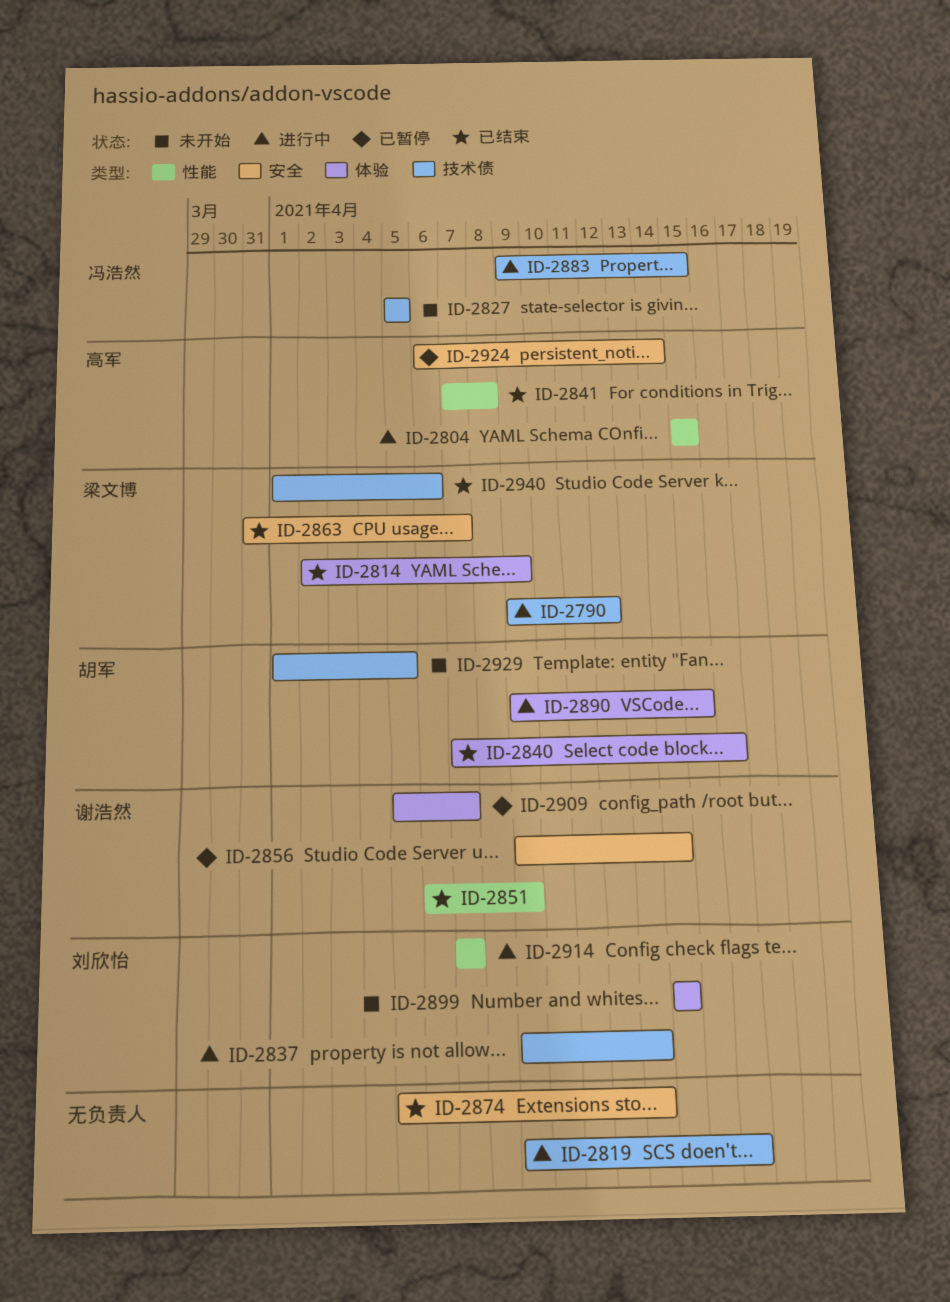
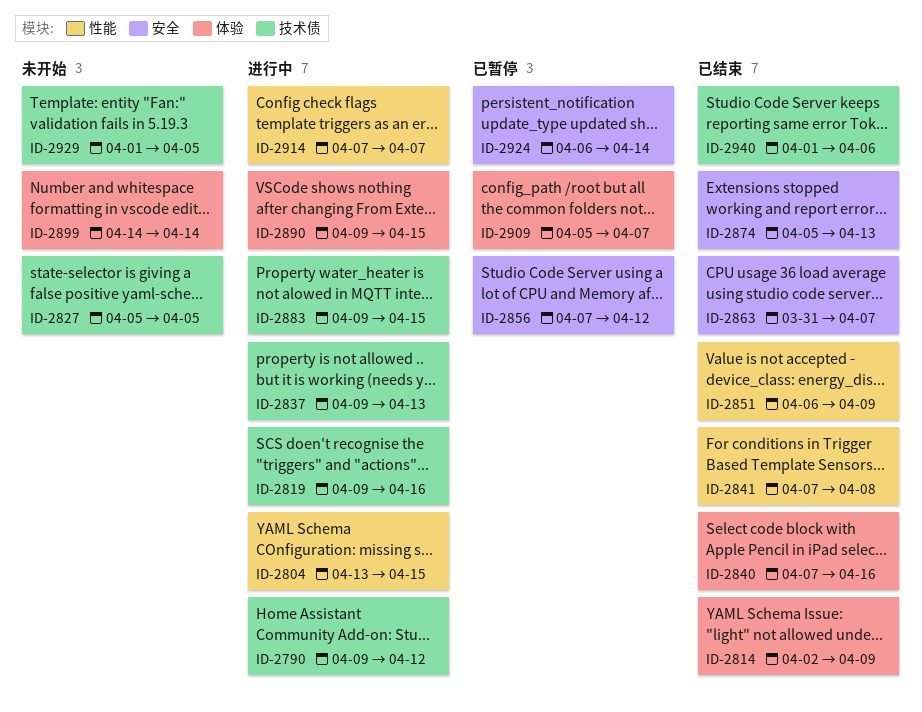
ID-2804, start: Apr 15 -> Apr 13
ID-2856, start: Apr 9 -> Apr 7
ID-2856, due: Apr 14 -> Apr 12

